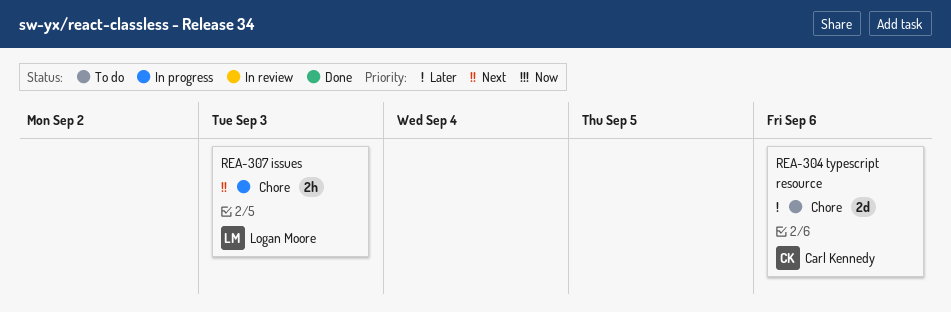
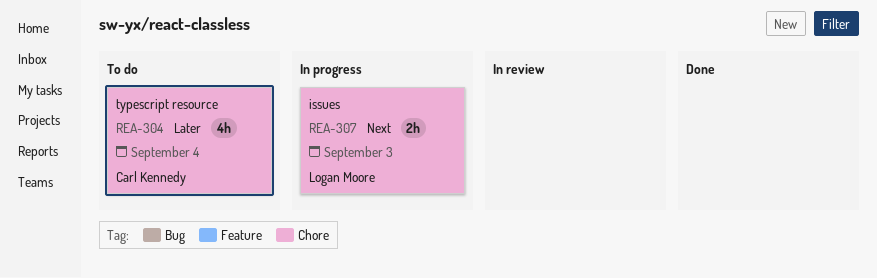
REA-304, estimate: 2d -> 4h
REA-304, due: Sep 6 -> Sep 4

